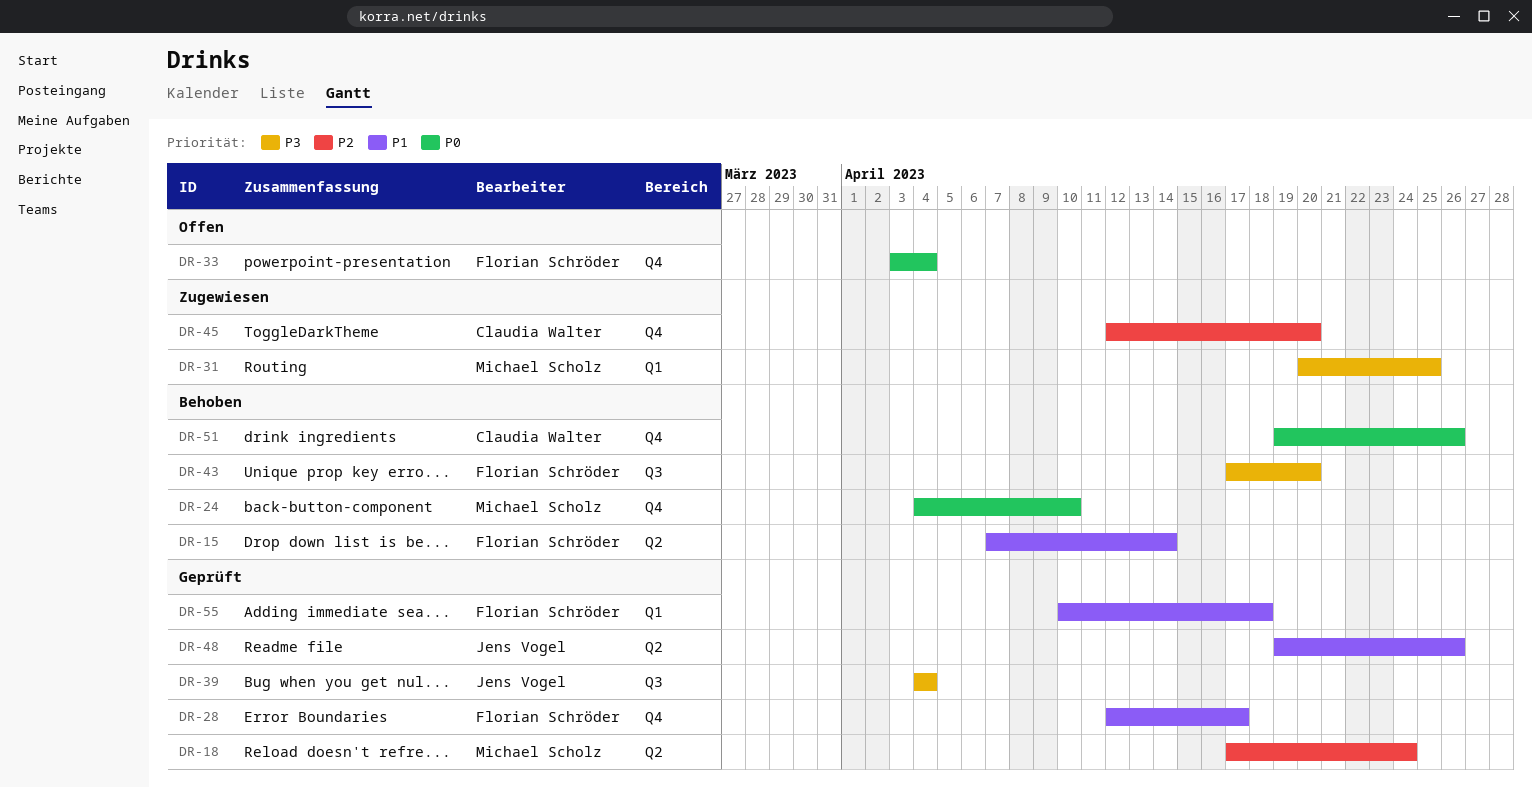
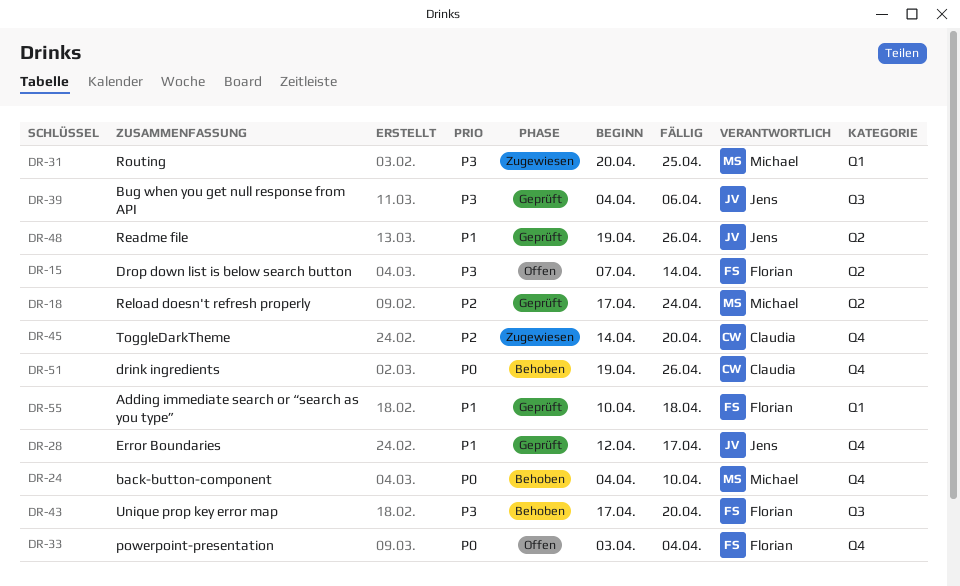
DR-15, status: Behoben -> Offen
DR-15, priority: P1 -> P3
DR-28, owner: Florian Schröder -> Jens Vogel
DR-39, due: Apr 4 -> Apr 6
DR-45, start: Apr 12 -> Apr 14

